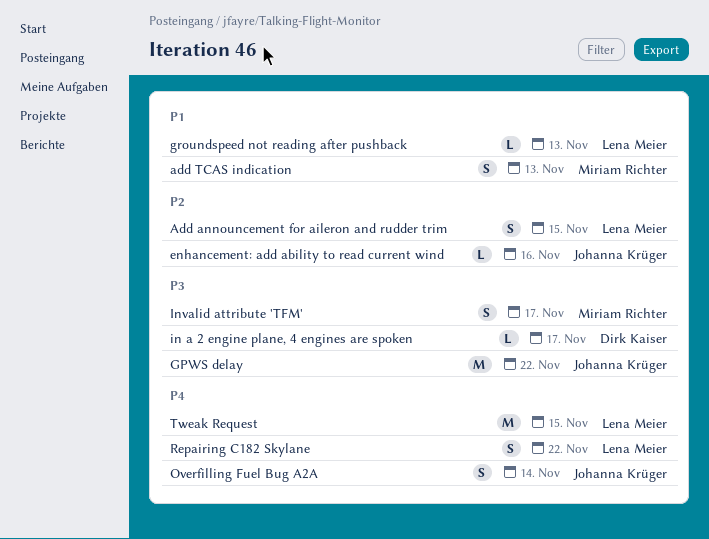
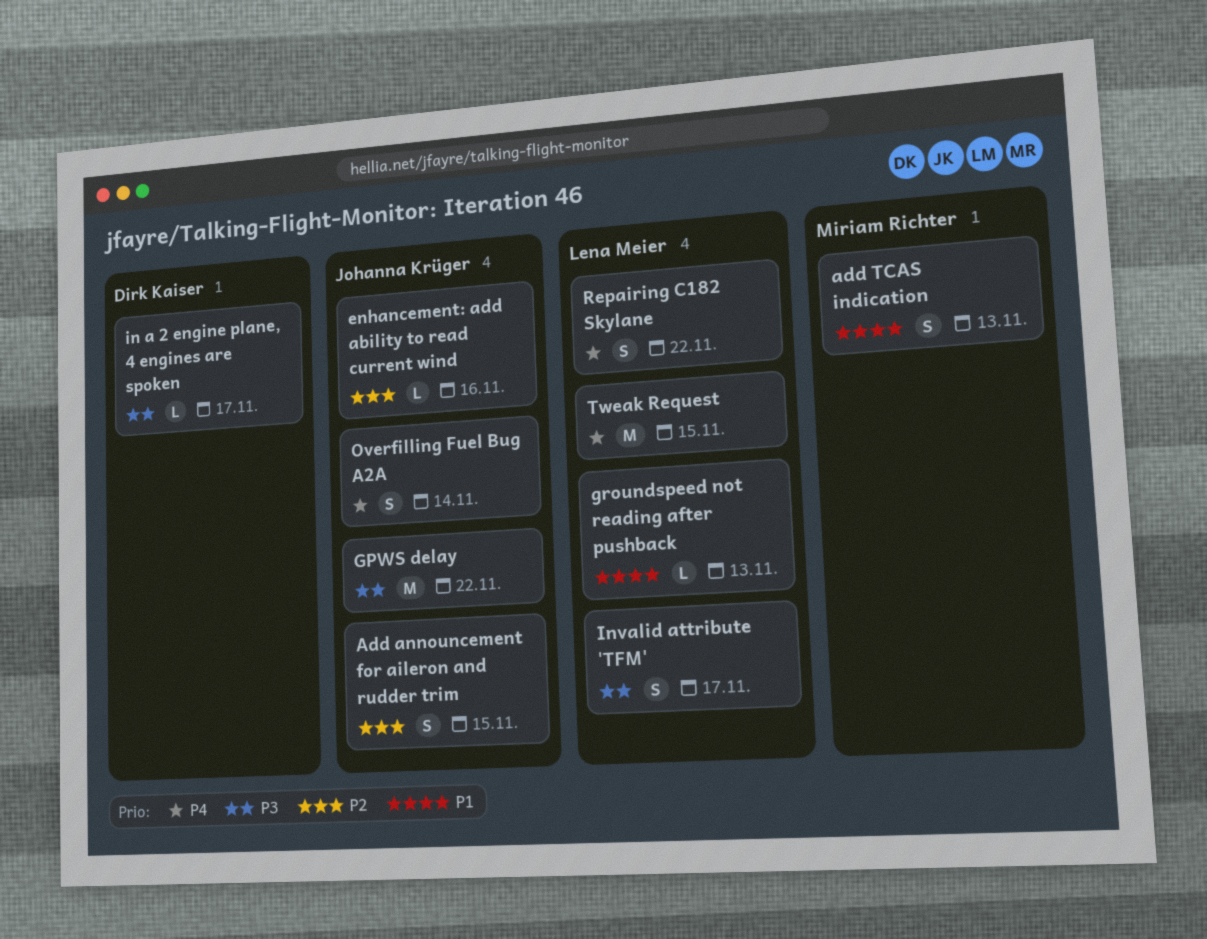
Add announcement for aileron and rudder trim, owner: Lena Meier -> Johanna Krüger
Invalid attribute 'TFM', owner: Miriam Richter -> Lena Meier

